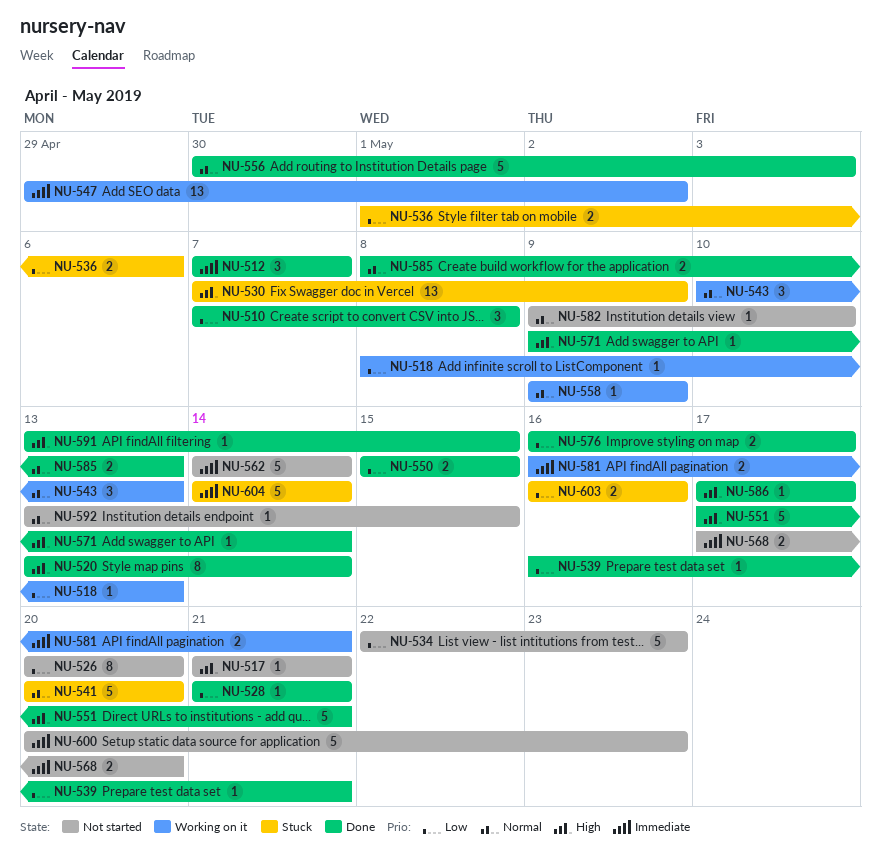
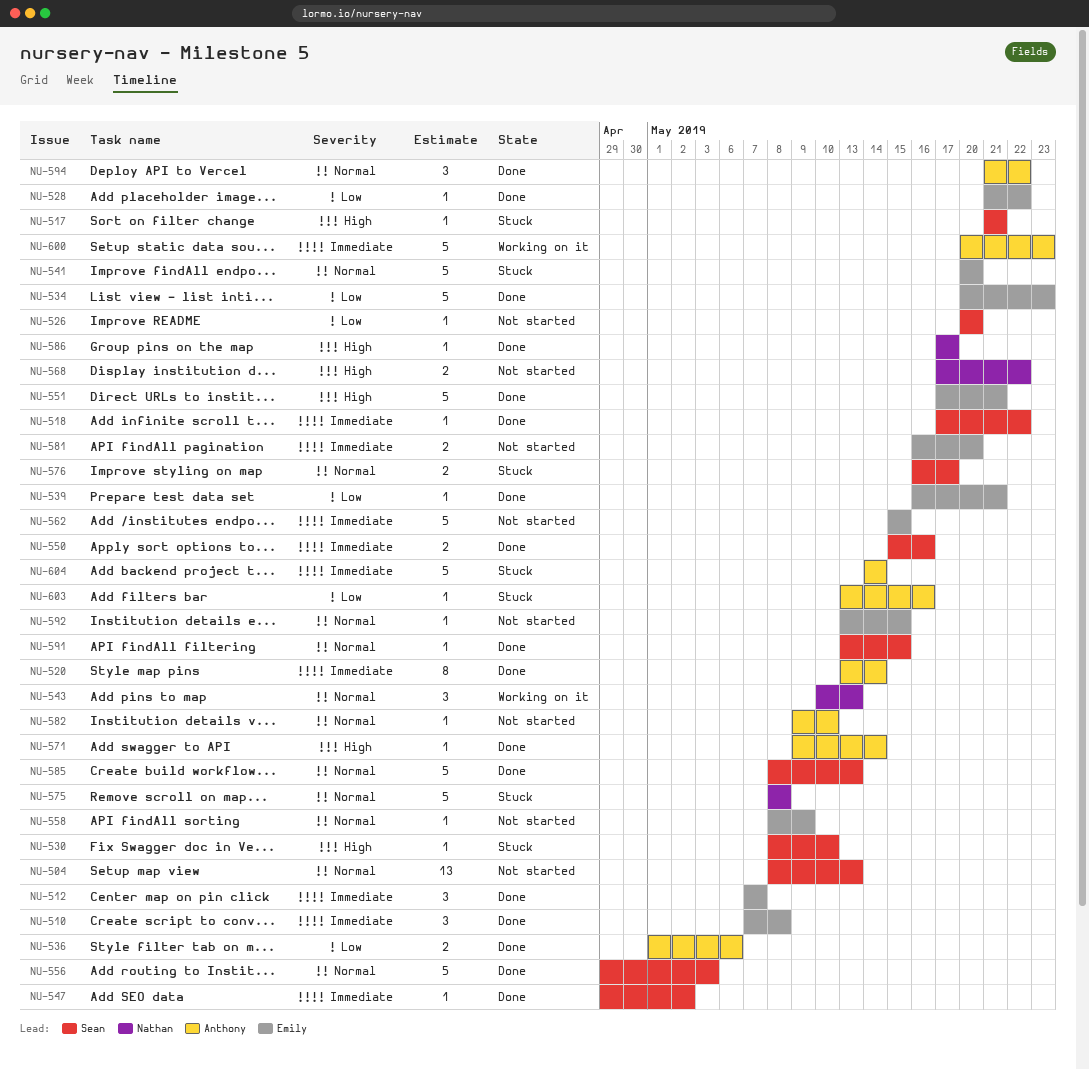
NU-504: none -> present
NU-510, priority: Low -> Immediate
NU-517, status: Not started -> Stuck
NU-518, status: Working on it -> Done
NU-518, priority: Low -> Immediate
NU-518, start: May 8 -> May 17
NU-518, due: May 13 -> May 22
NU-520, priority: High -> Immediate
NU-526, estimate: 8 -> 1
NU-528, due: May 21 -> May 22
NU-530, estimate: 13 -> 1
NU-530, start: May 7 -> May 8
NU-530, due: May 9 -> May 10
NU-534, status: Not started -> Done
NU-534, start: May 22 -> May 20
NU-536, status: Stuck -> Done
NU-547, status: Working on it -> Done
NU-547, estimate: 13 -> 1
NU-550, priority: Low -> Immediate
NU-550, due: May 15 -> May 16
NU-556, start: Apr 30 -> Apr 29
NU-558, status: Working on it -> Not started
NU-558, start: May 9 -> May 8
NU-562, start: May 14 -> May 15
NU-562, due: May 14 -> May 15
NU-568, priority: Immediate -> High
NU-568, due: May 20 -> May 22
NU-575: none -> present
NU-576, status: Done -> Stuck
NU-576, priority: Low -> Normal
NU-581, status: Working on it -> Not started
NU-581, due: May 21 -> May 20
NU-585, estimate: 2 -> 5
NU-591, priority: High -> Normal
NU-594: none -> present
NU-600, status: Not started -> Working on it
NU-603, estimate: 2 -> 1
NU-603, start: May 16 -> May 13

